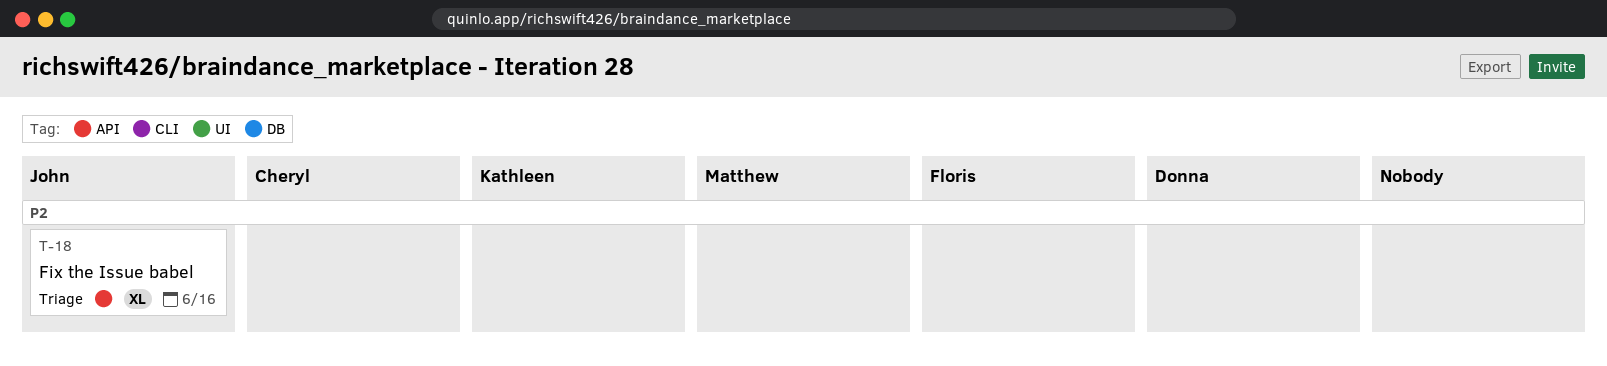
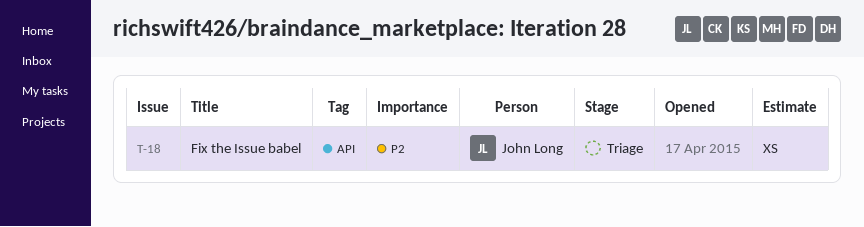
T-18, estimate: XL -> XS

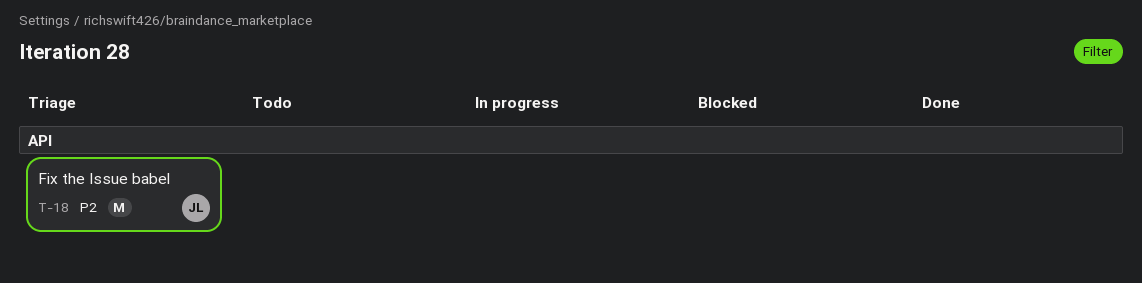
T-18, estimate: XS -> M

